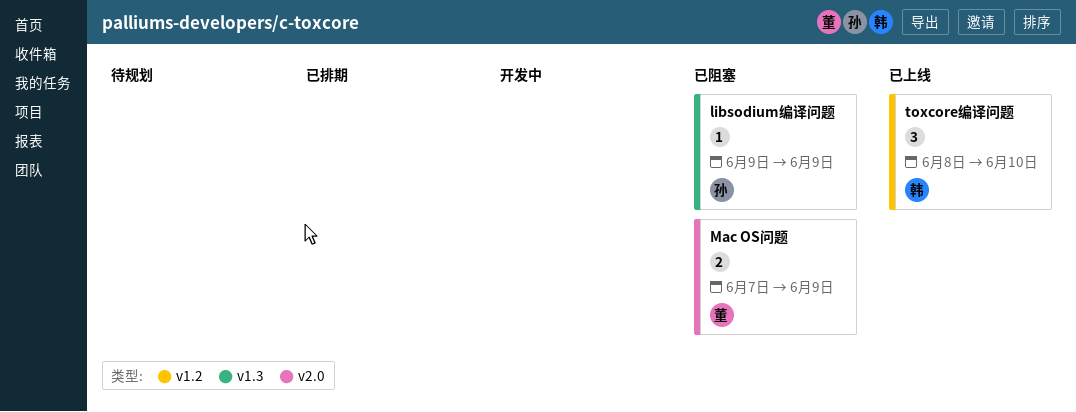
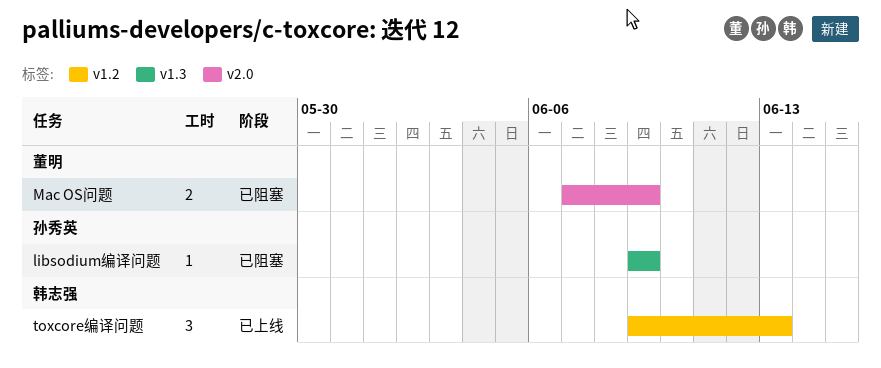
toxcore编译问题, start: Jun 8 -> Jun 9
toxcore编译问题, due: Jun 10 -> Jun 13

